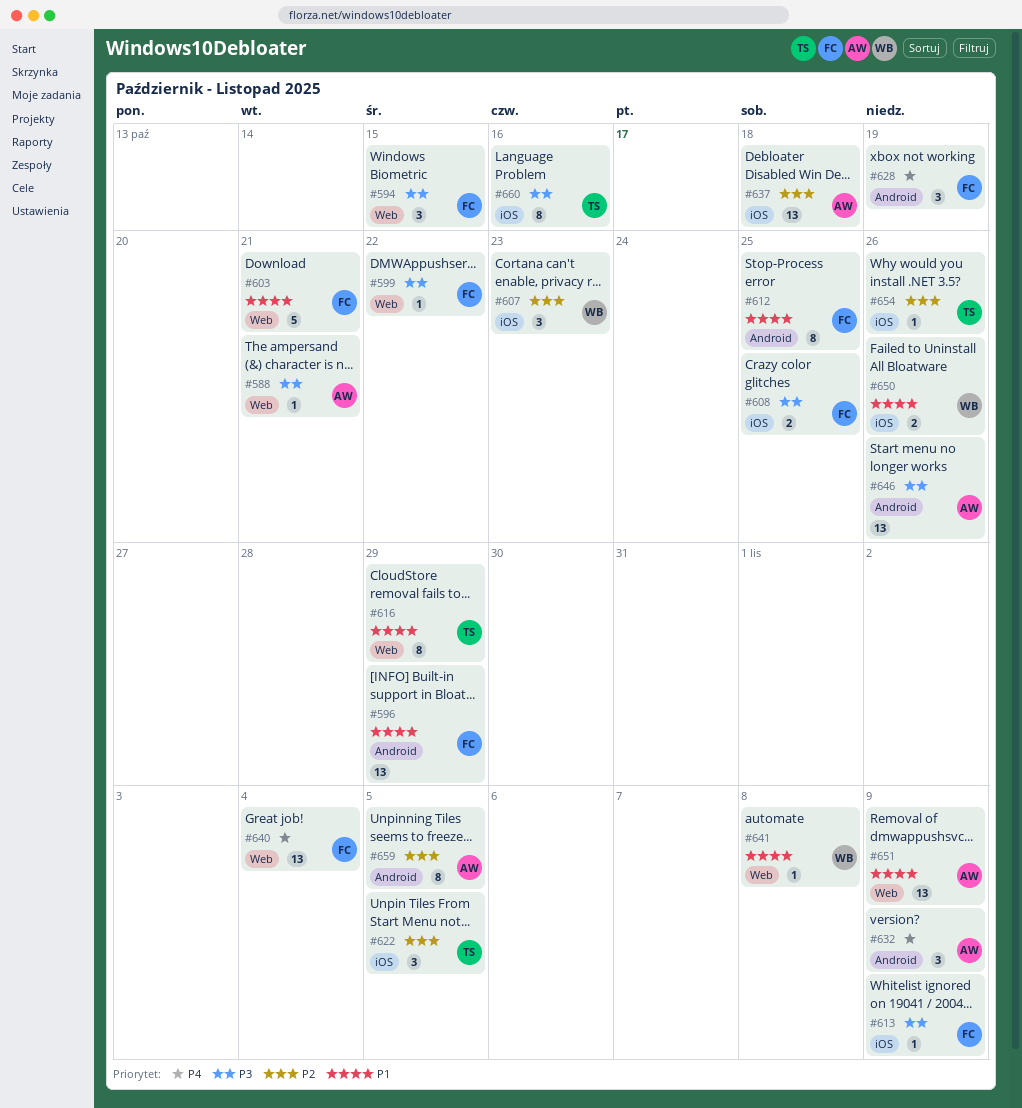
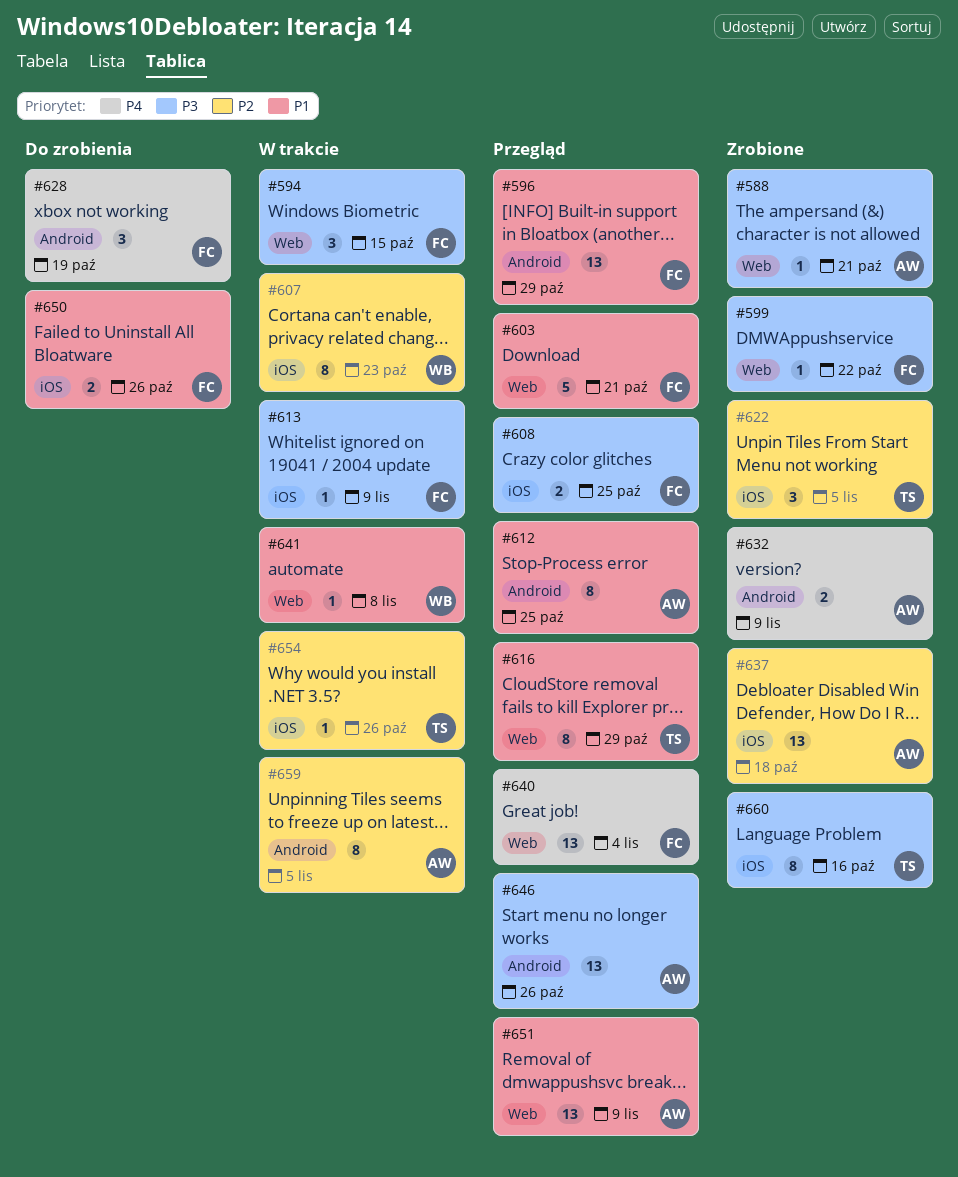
#607, estimate: 3 -> 8
#612, owner: FC -> AW
#632, estimate: 3 -> 2
#650, owner: WB -> FC

